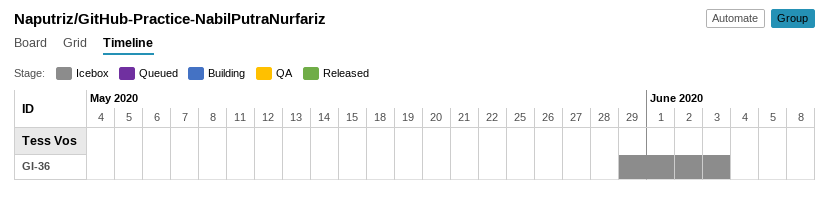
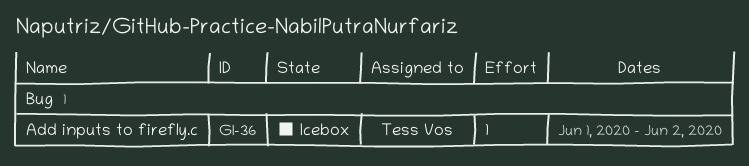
GI-36, start: May 29 -> Jun 1
GI-36, due: Jun 3 -> Jun 2

